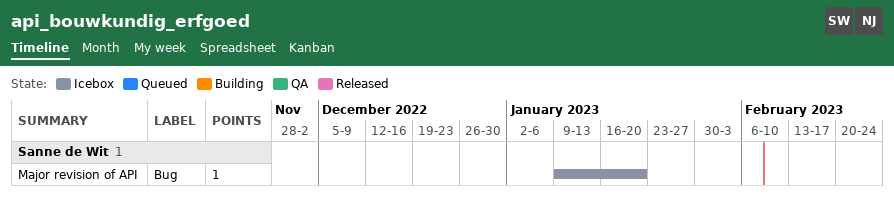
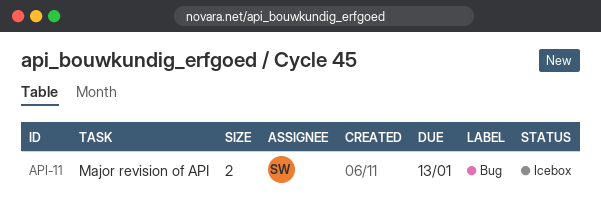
Major revision of API, estimate: 1 -> 2
Major revision of API, due: Jan 20 -> Jan 13

